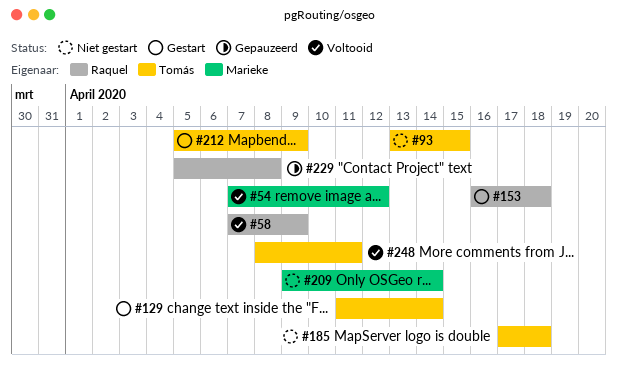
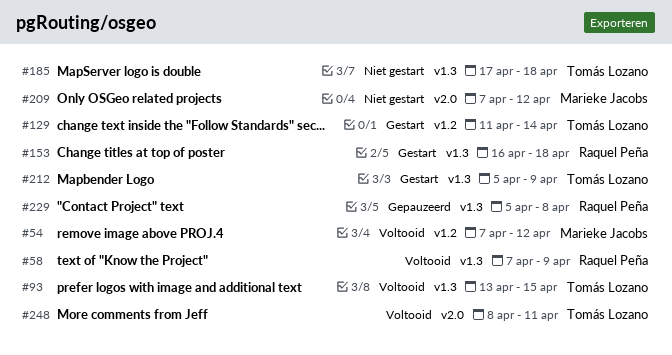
#93, status: Niet gestart -> Voltooid
#209, start: Apr 9 -> Apr 7
#209, due: Apr 14 -> Apr 12

